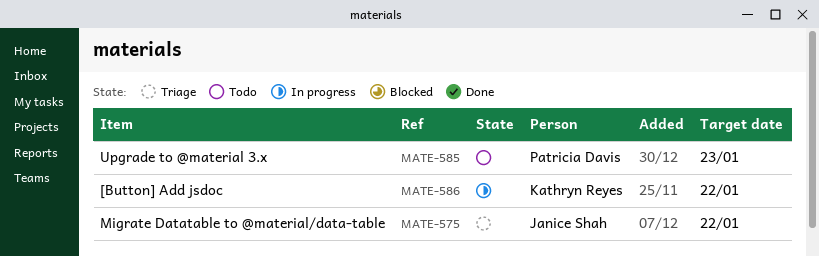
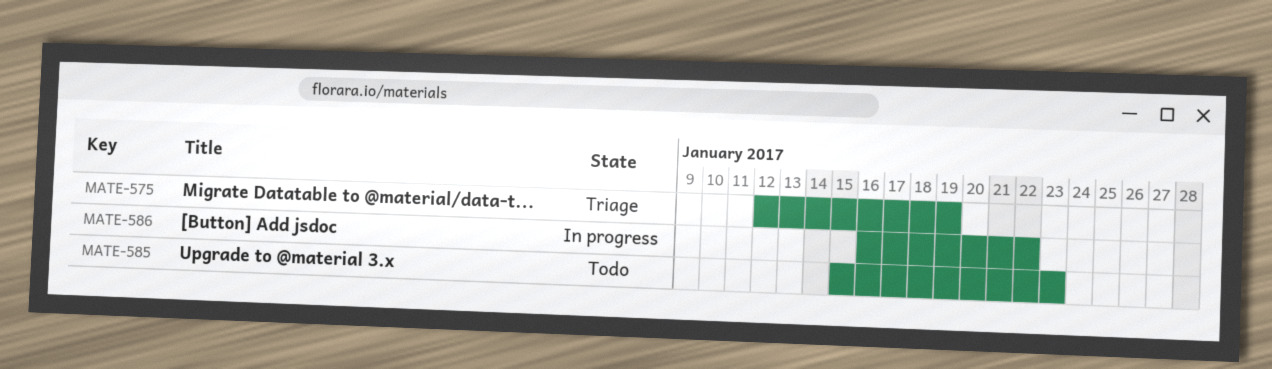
MATE-575, due: Jan 22 -> Jan 19

